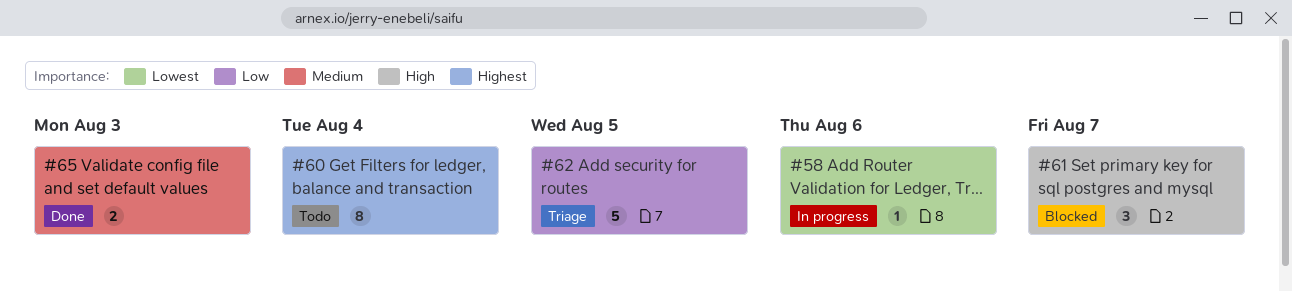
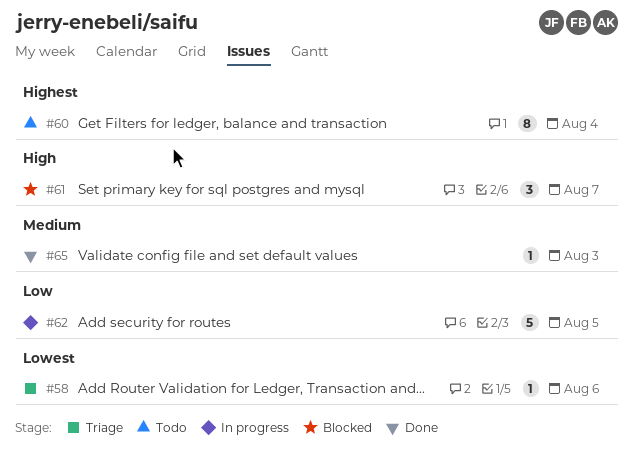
#58, status: In progress -> Triage
#62, status: Triage -> In progress
#65, estimate: 2 -> 1

